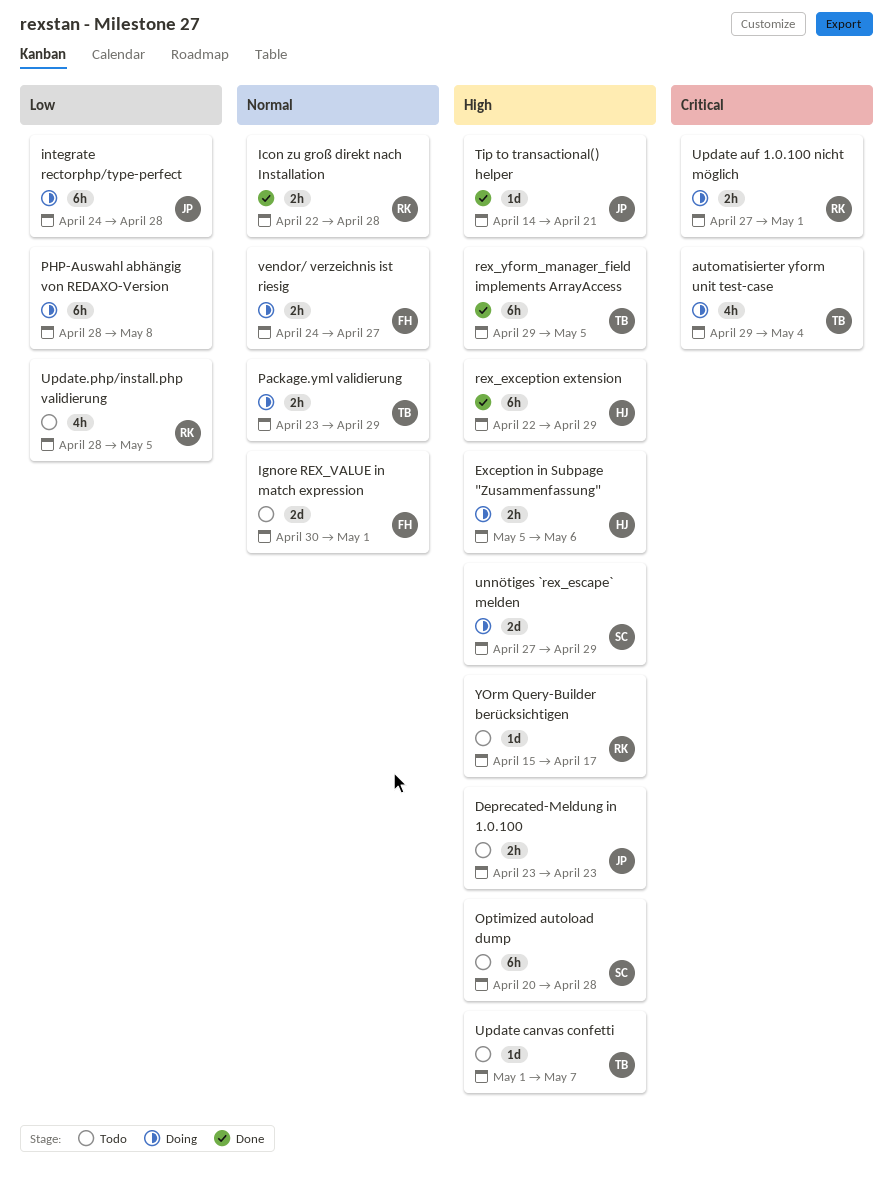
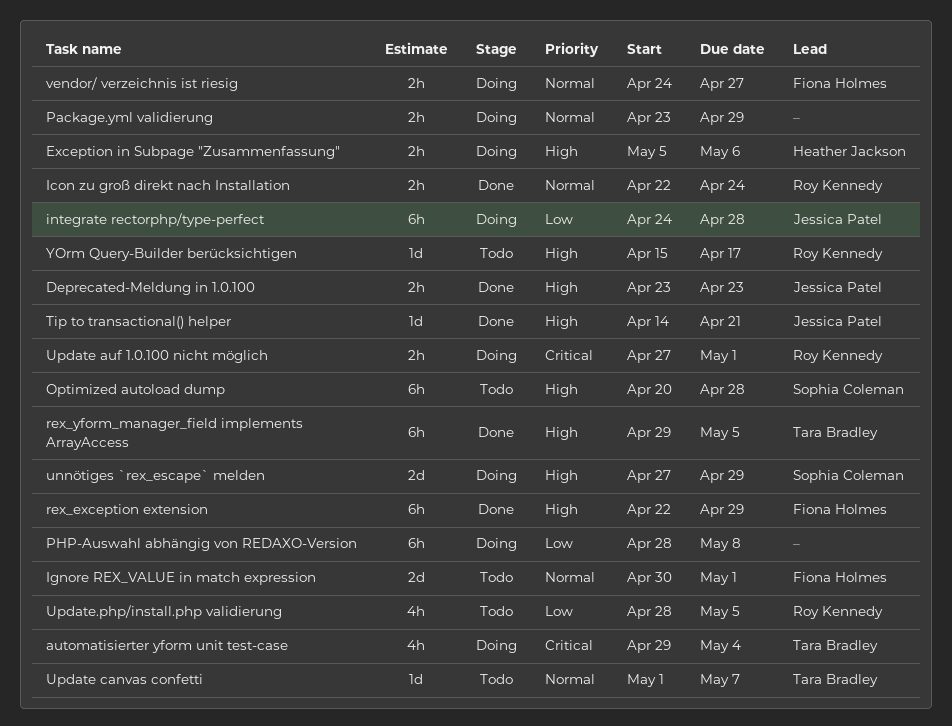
Deprecated-Meldung in 1.0.100, status: Todo -> Done
Icon zu groß direkt nach Installation, due: Apr 28 -> Apr 24
Package.yml validierung, owner: Tara Bradley -> none
rex_exception extension, owner: Heather Jackson -> Fiona Holmes
Update canvas confetti, priority: High -> Normal

